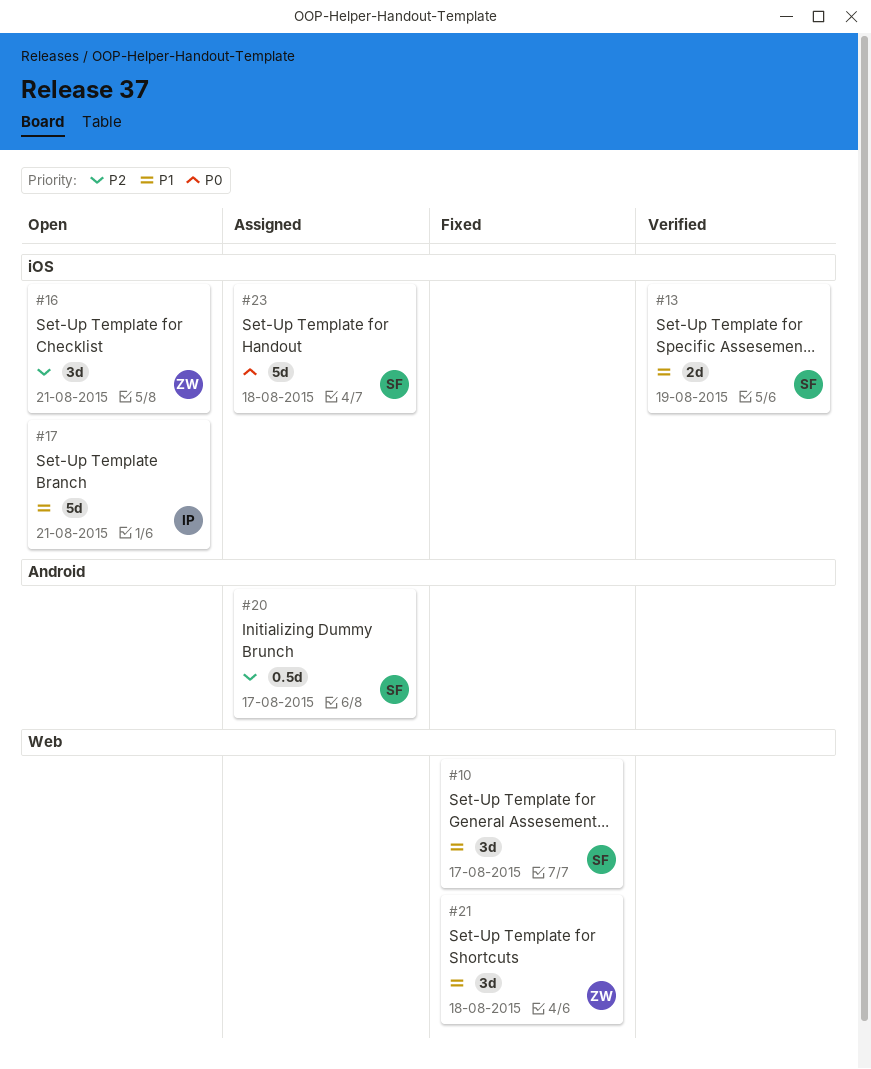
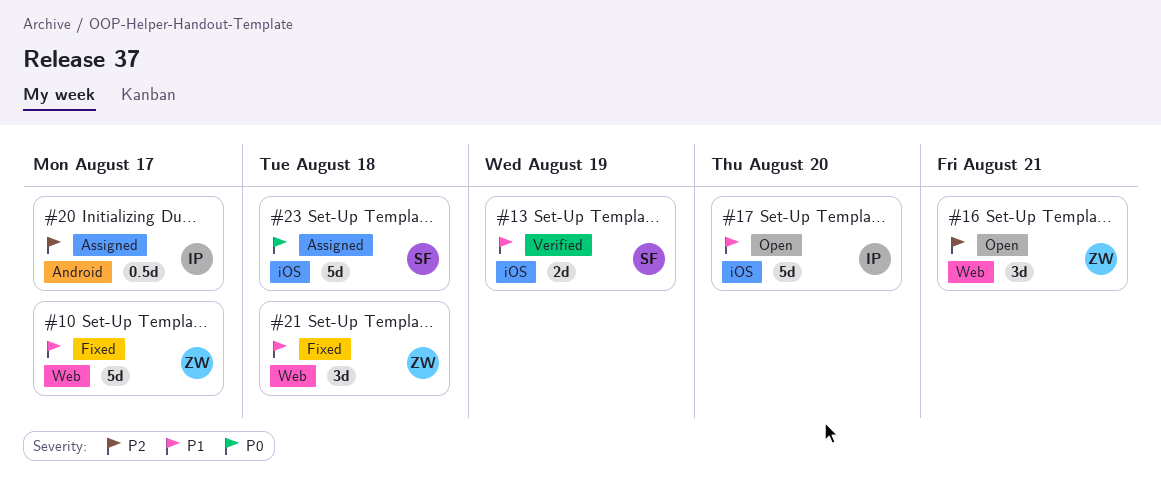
#10, owner: SF -> ZW
#10, estimate: 3d -> 5d
#16, label: iOS -> Web
#17, due: Aug 21 -> Aug 20
#20, owner: SF -> IP

